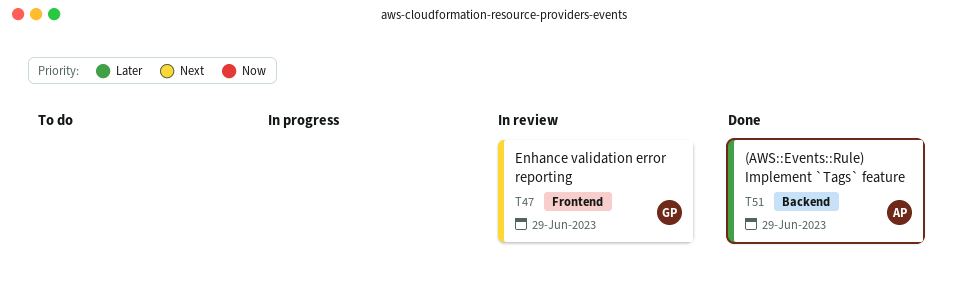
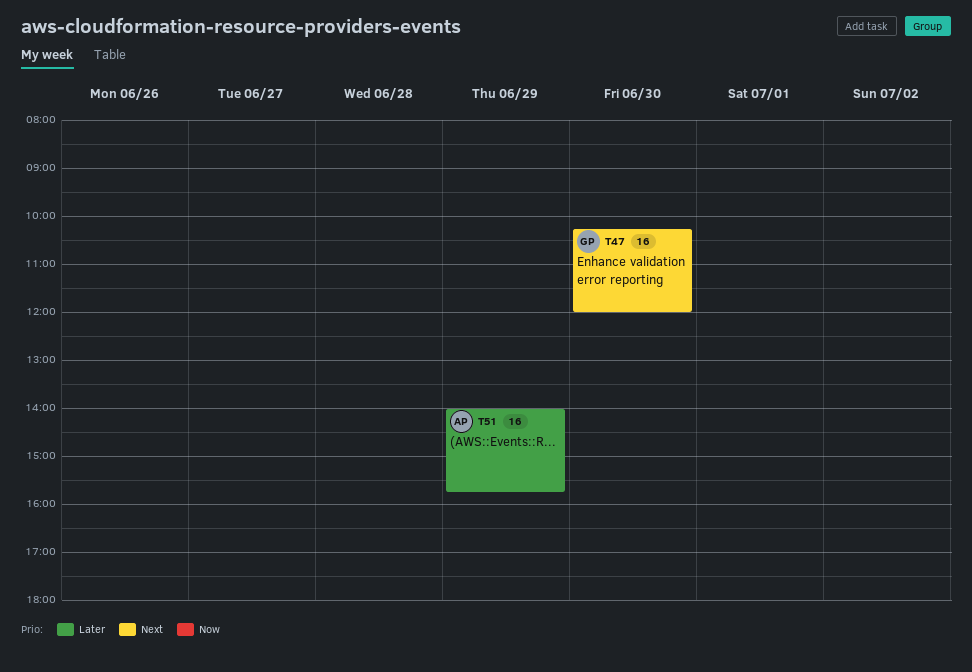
T47, day: Jun 29 -> Jun 30

